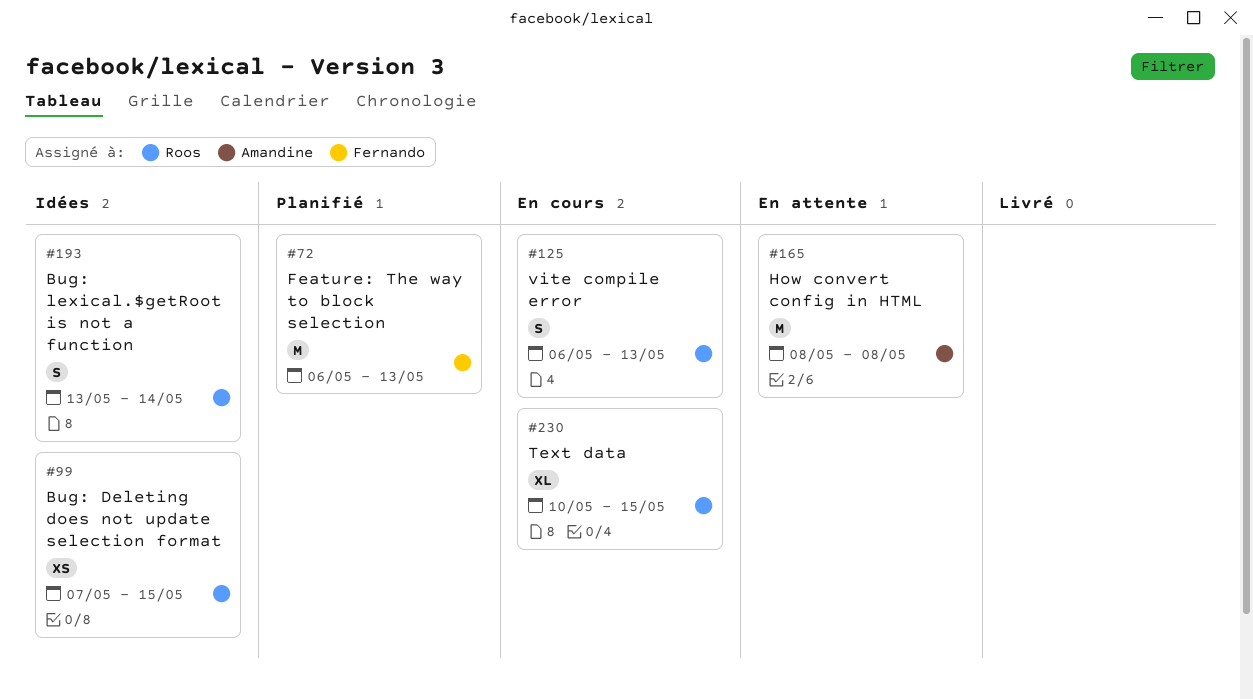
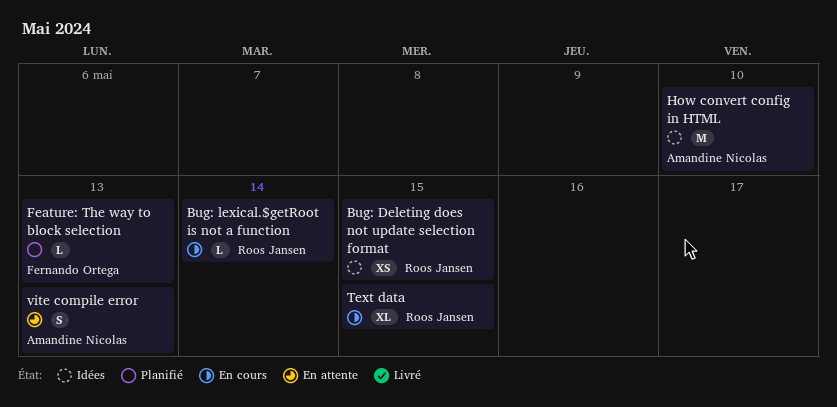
Bug: lexical.$getRoot is not a function, status: Idées -> En cours
Bug: lexical.$getRoot is not a function, estimate: S -> L
Feature: The way to block selection, estimate: M -> L
How convert config in HTML, status: En attente -> Idées
How convert config in HTML, due: May 8 -> May 10
vite compile error, status: En cours -> En attente
vite compile error, owner: Roos Jansen -> Amandine Nicolas

